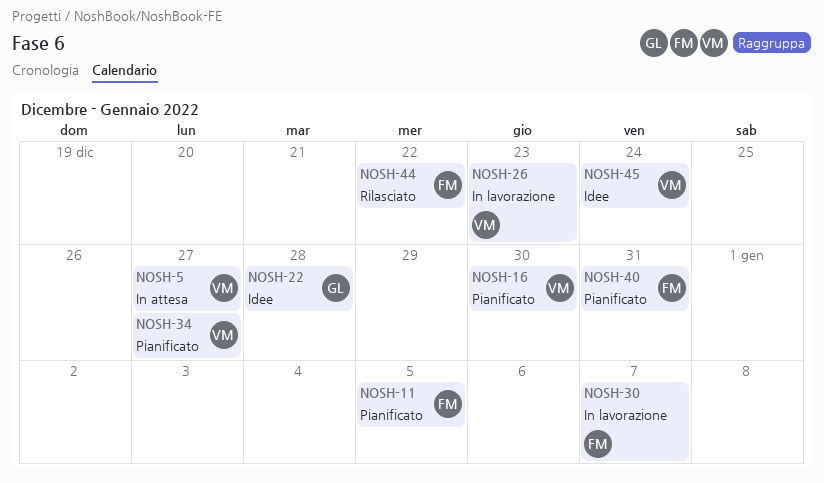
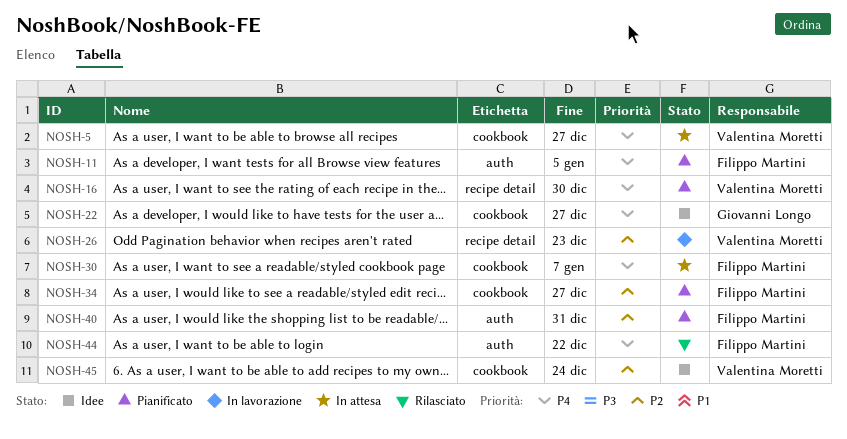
NOSH-22, due: Dec 28 -> Dec 27
NOSH-30, status: In lavorazione -> In attesa
NOSH-34, owner: Valentina Moretti -> Filippo Martini

